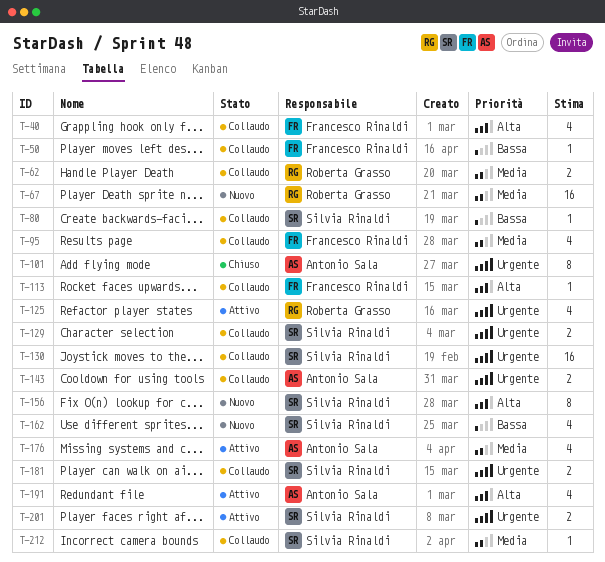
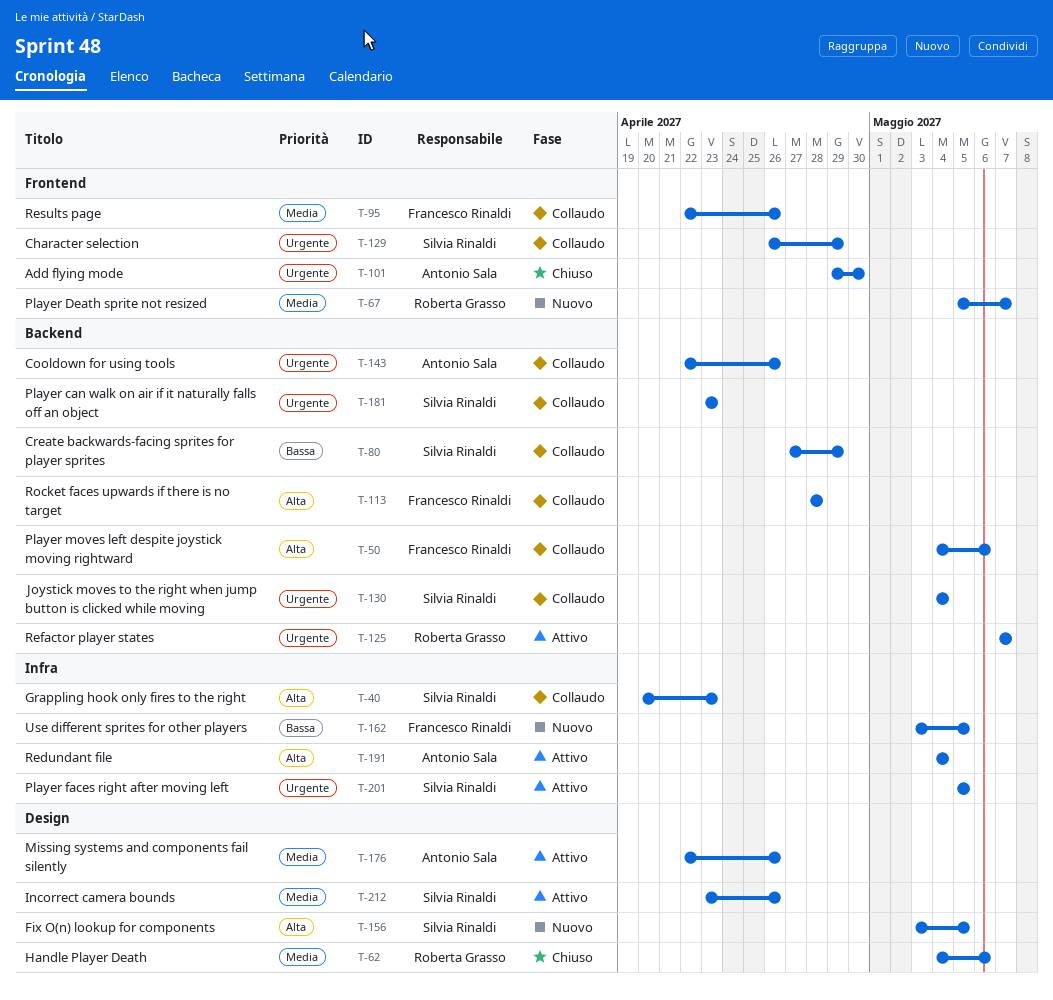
T-40, owner: Francesco Rinaldi -> Silvia Rinaldi
T-50, priority: Bassa -> Alta
T-62, status: Collaudo -> Chiuso
T-162, owner: Silvia Rinaldi -> Francesco Rinaldi
T-212, status: Collaudo -> Attivo

